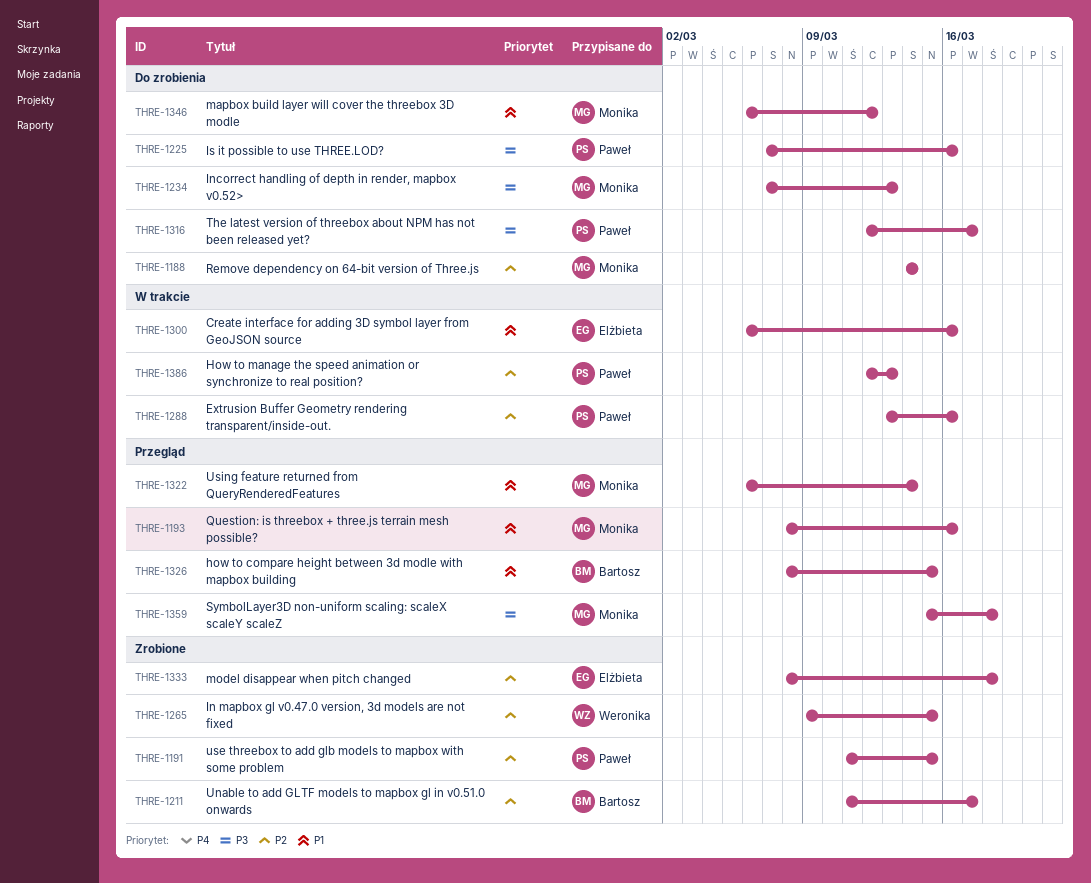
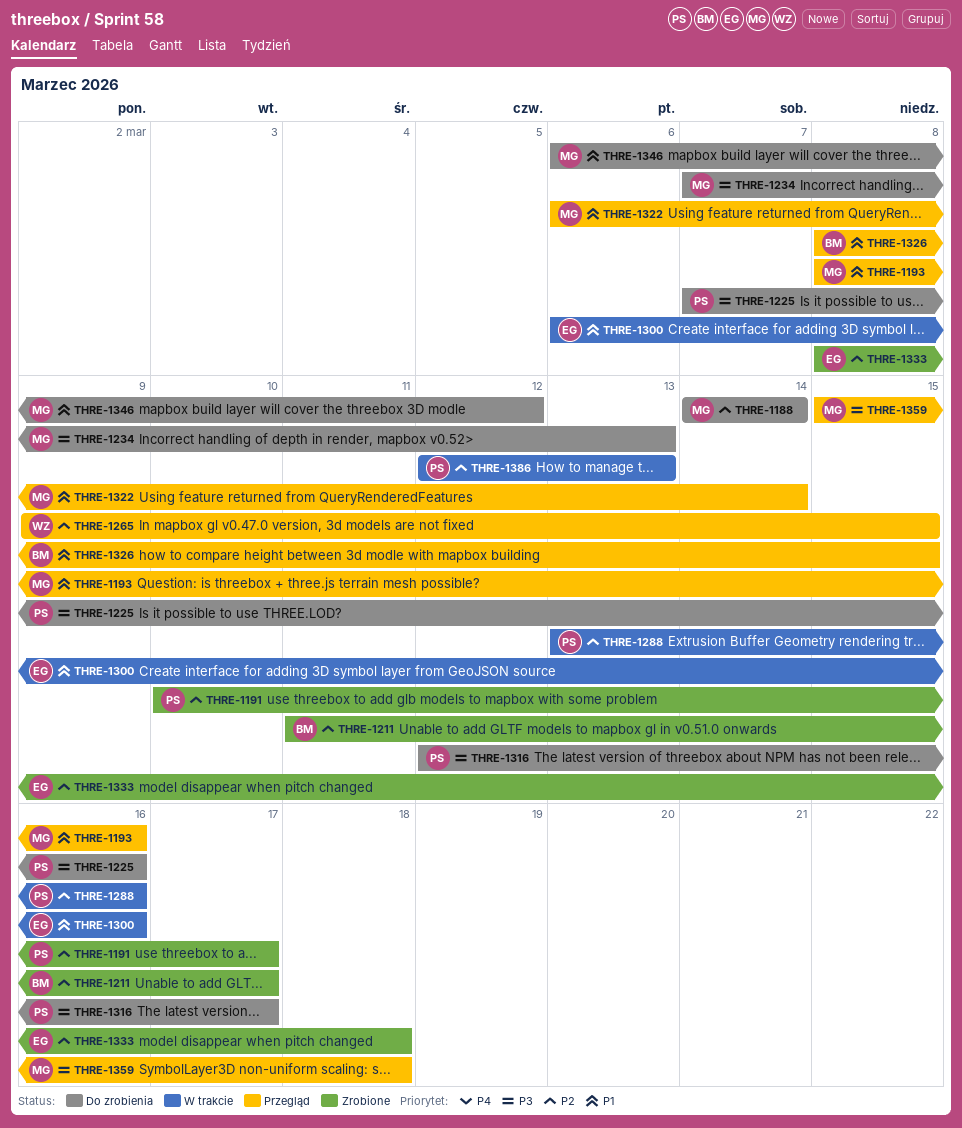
THRE-1191, start: Mar 11 -> Mar 10
THRE-1191, due: Mar 15 -> Mar 17
THRE-1265, status: Zrobione -> Przegląd

